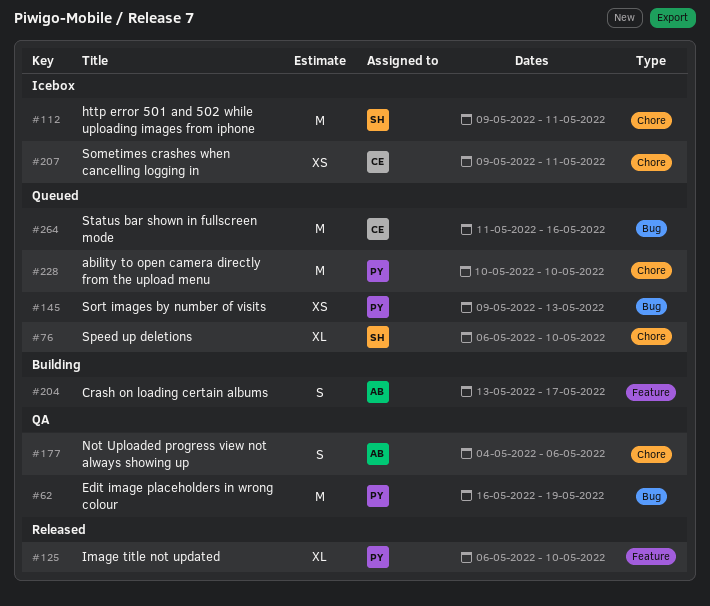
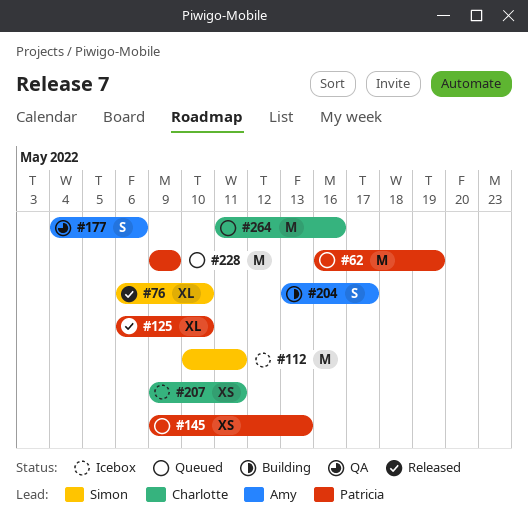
#62, status: QA -> Queued
#76, status: Queued -> Released
#112, start: May 9 -> May 10
#228, start: May 10 -> May 9
#228, due: May 10 -> May 9

